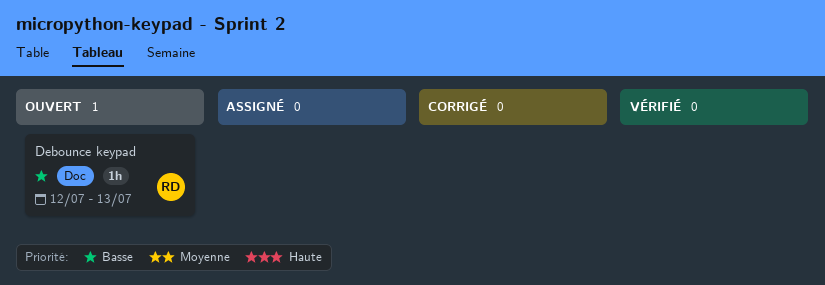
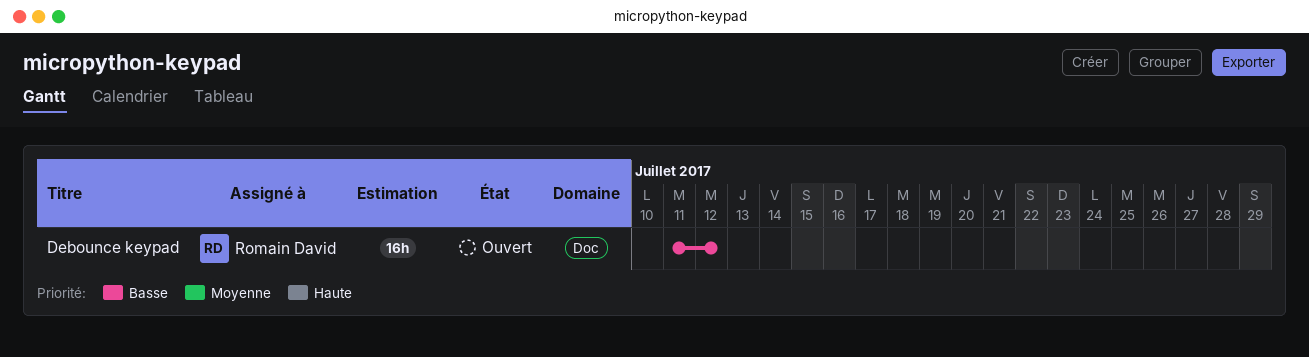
Debounce keypad, estimate: 1h -> 16h
Debounce keypad, start: Jul 12 -> Jul 11
Debounce keypad, due: Jul 13 -> Jul 12

